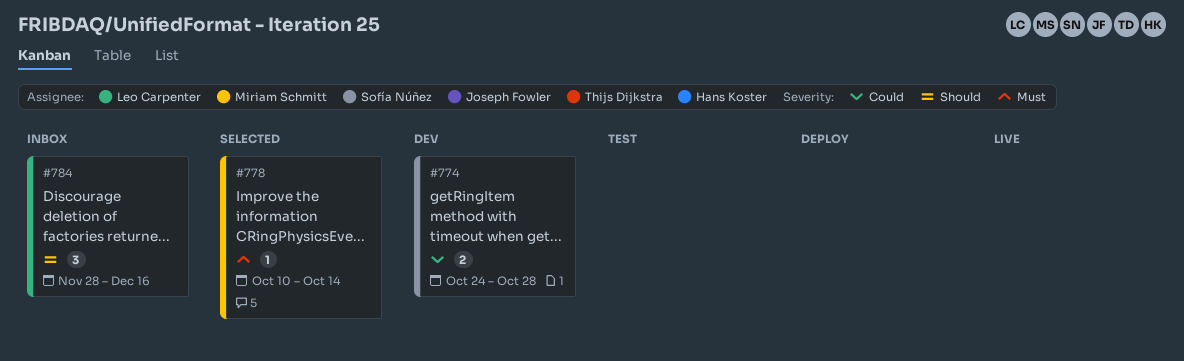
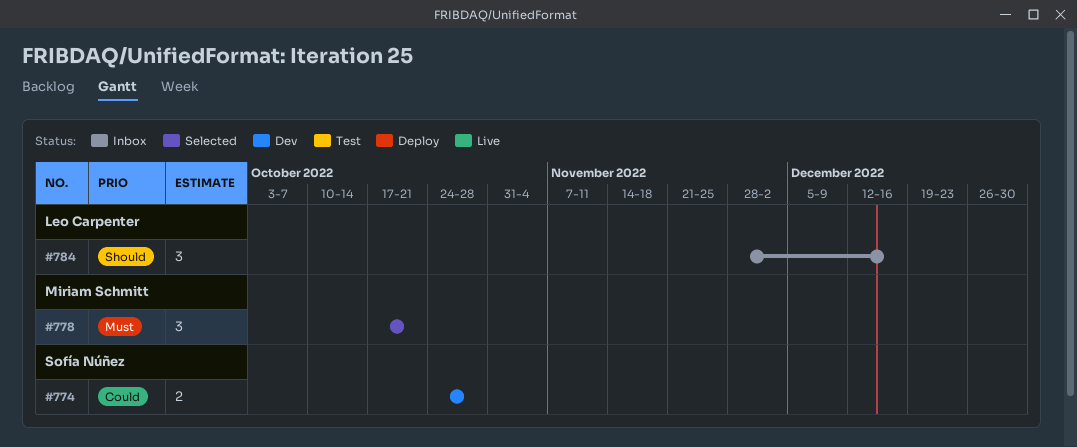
#778, estimate: 1 -> 3
#778, start: Oct 10 -> Oct 17
#778, due: Oct 14 -> Oct 21

